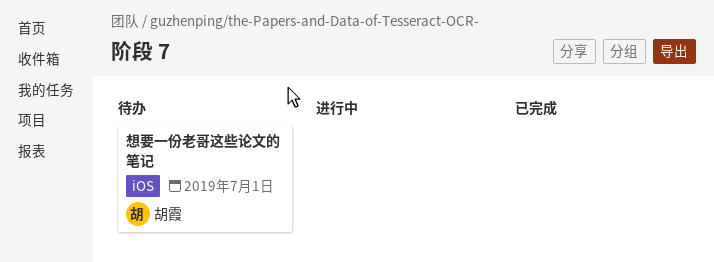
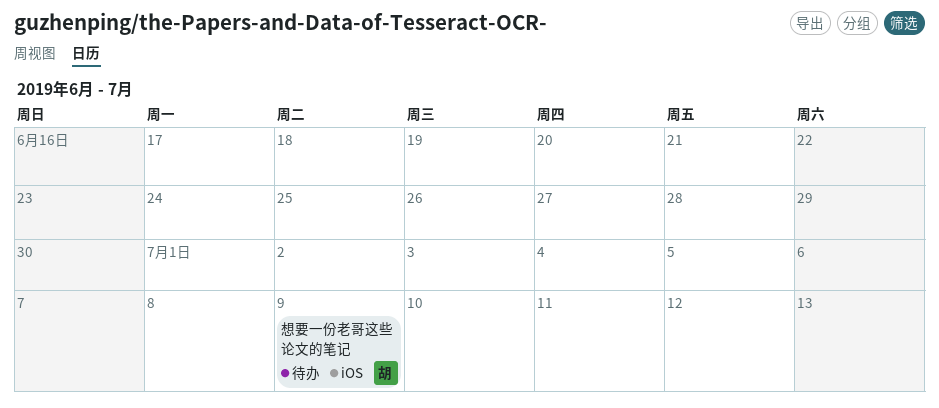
想要一份老哥这些论文的笔记, due: Jul 1 -> Jul 9

